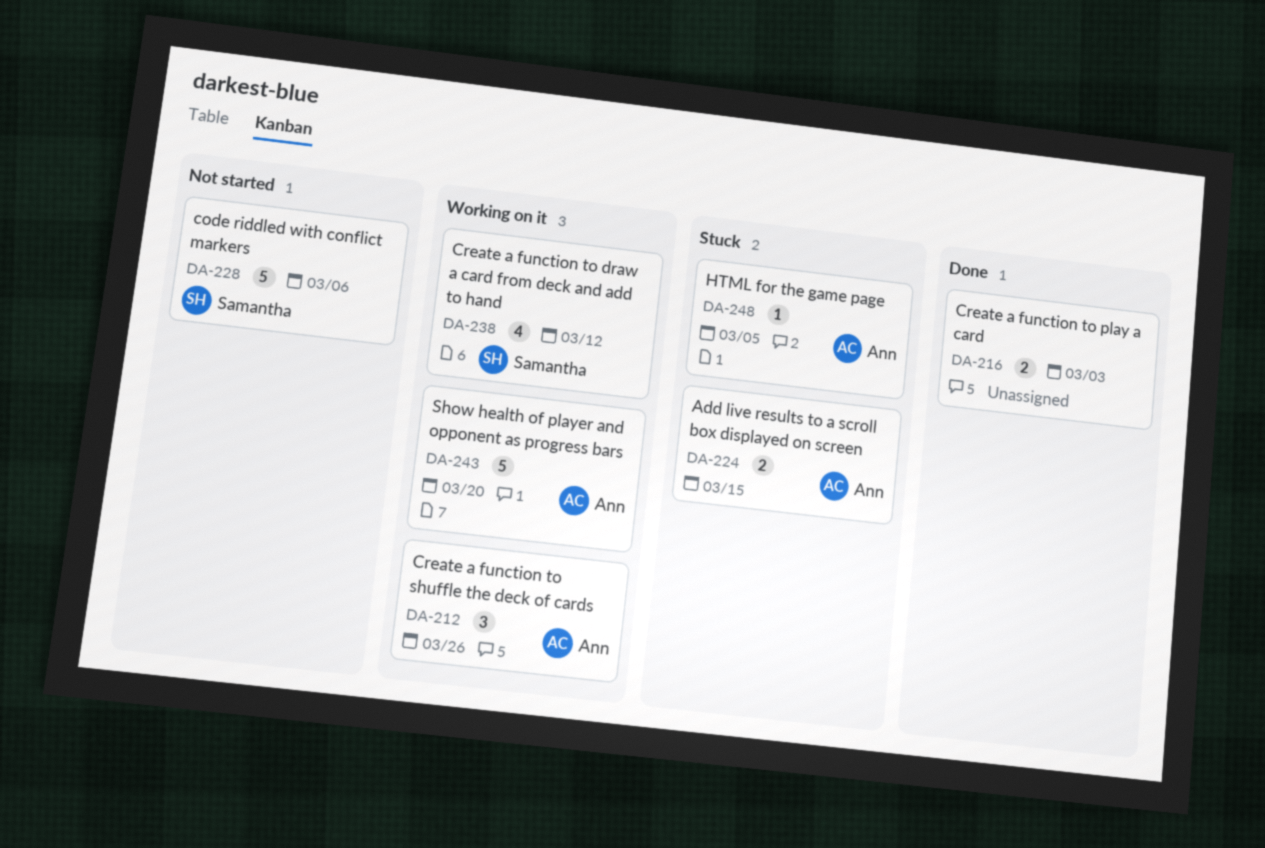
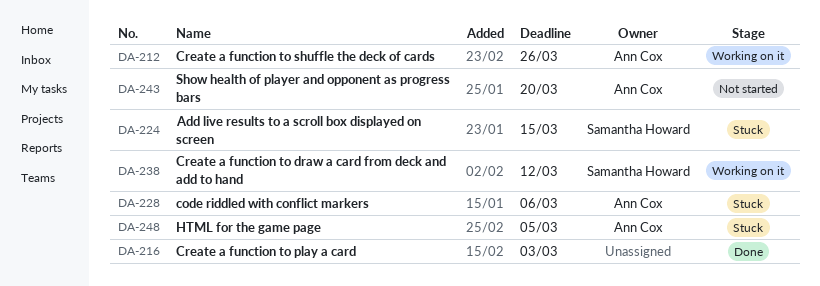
DA-224, owner: Ann Cox -> Samantha Howard
DA-228, status: Not started -> Stuck
DA-228, owner: Samantha Howard -> Ann Cox
DA-243, status: Working on it -> Not started

